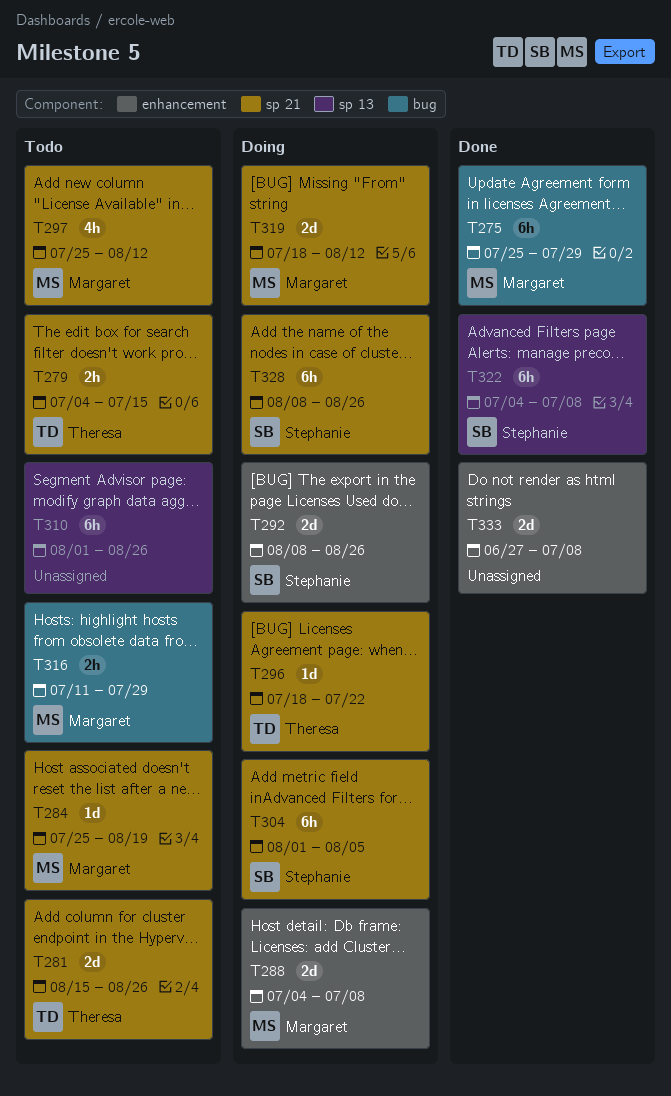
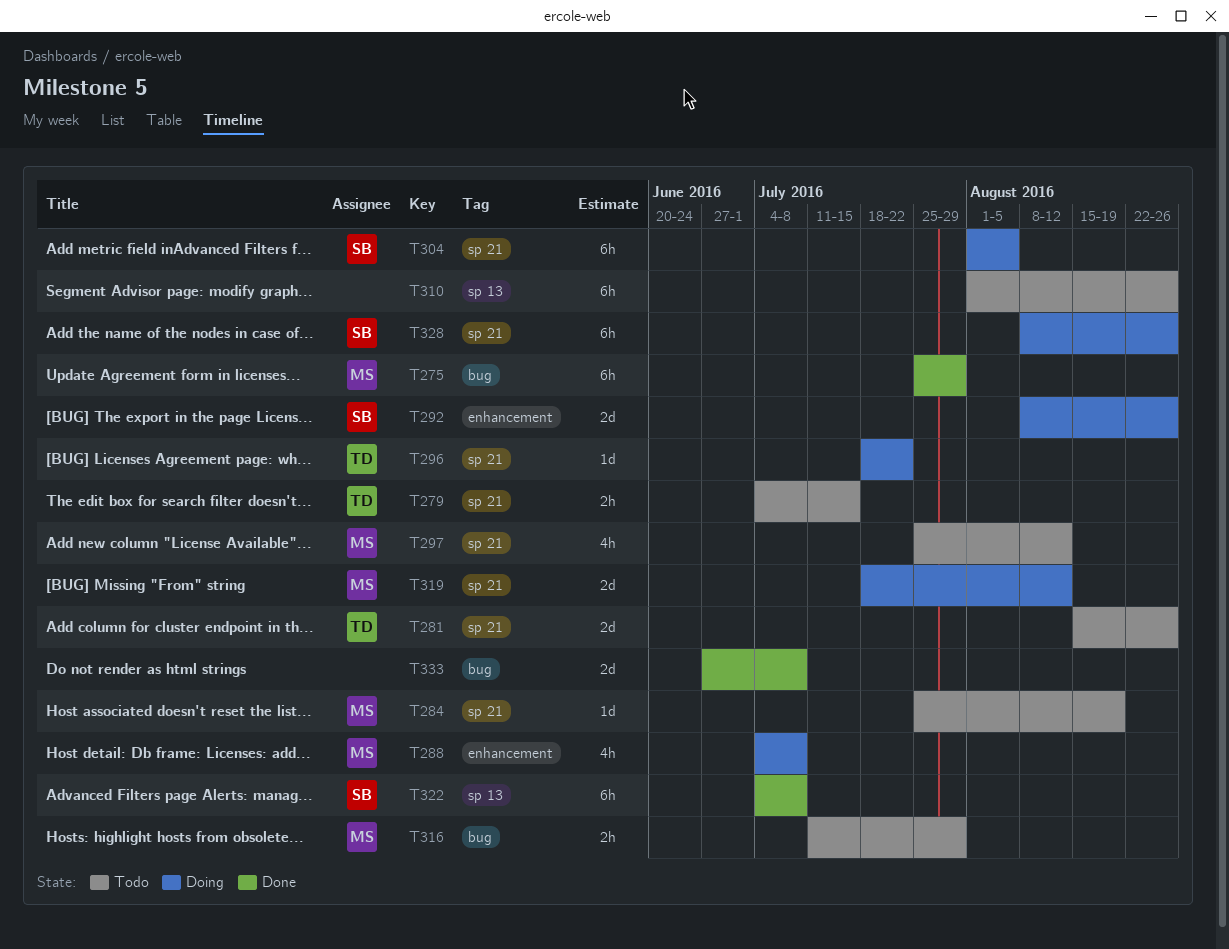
T288, estimate: 2d -> 4h
T333, label: enhancement -> bug

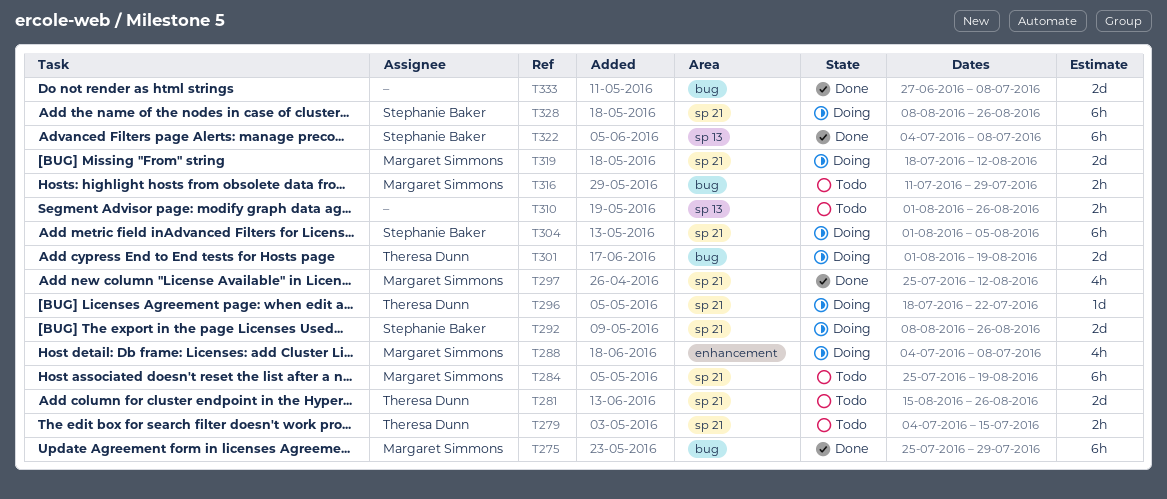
T284, estimate: 1d -> 6h
T292, label: enhancement -> sp 21
T297, status: Todo -> Done
T301: none -> present
T310, estimate: 6h -> 2h

